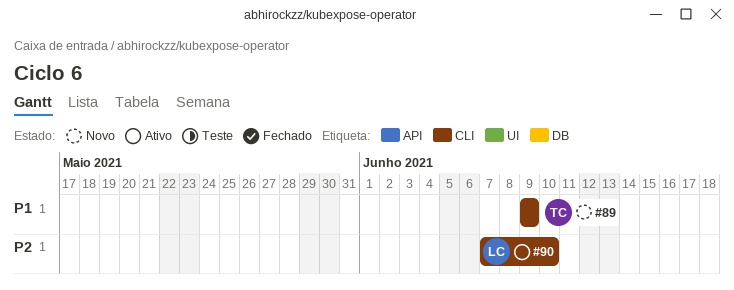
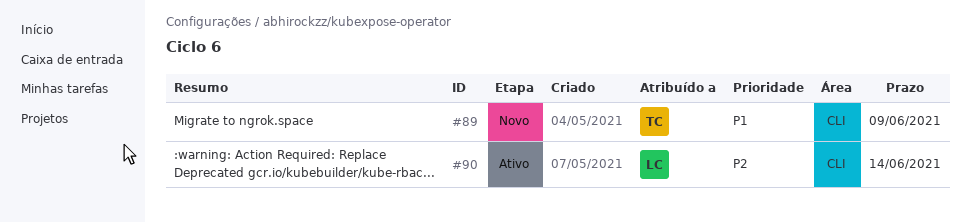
#90, due: Jun 10 -> Jun 14

